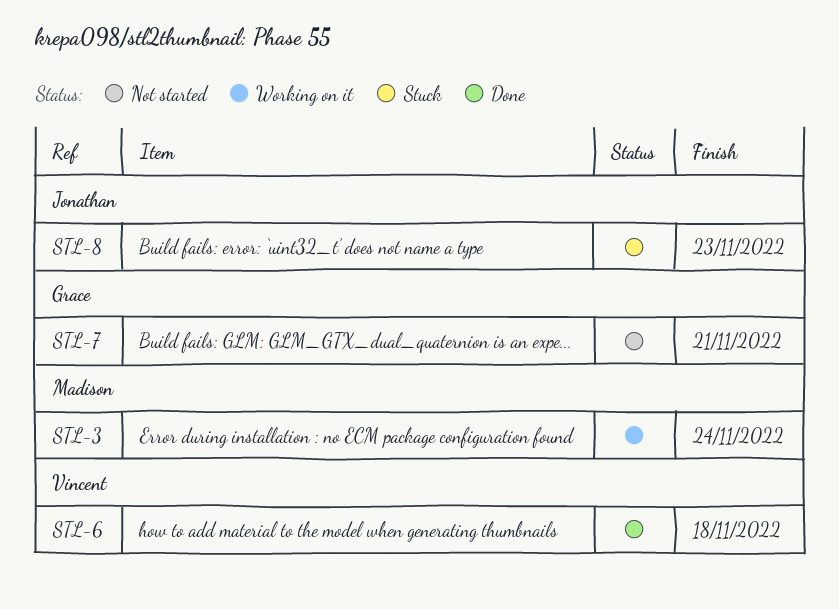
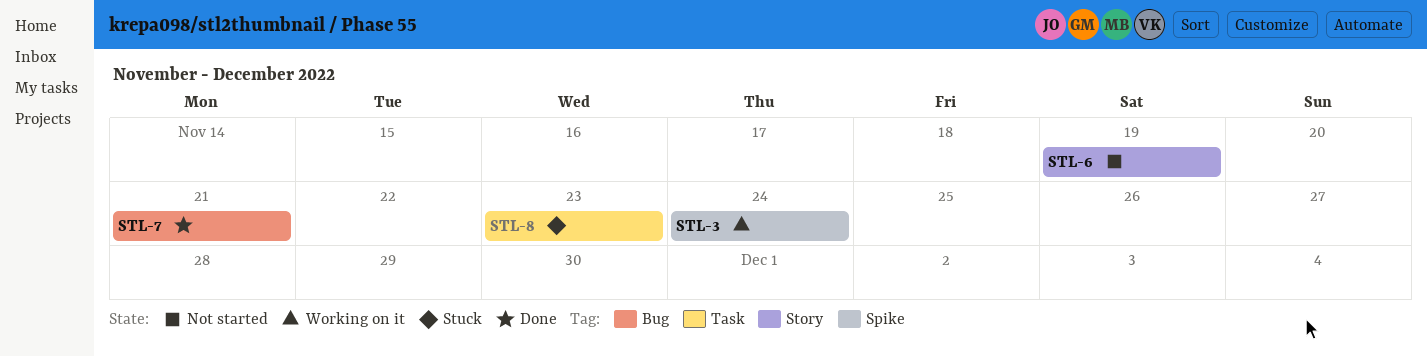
STL-6, status: Done -> Not started
STL-6, due: Nov 18 -> Nov 19
STL-7, status: Not started -> Done

